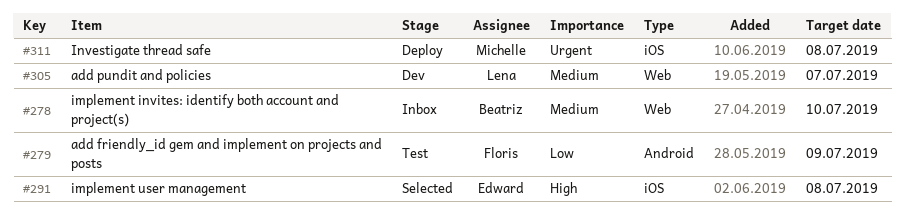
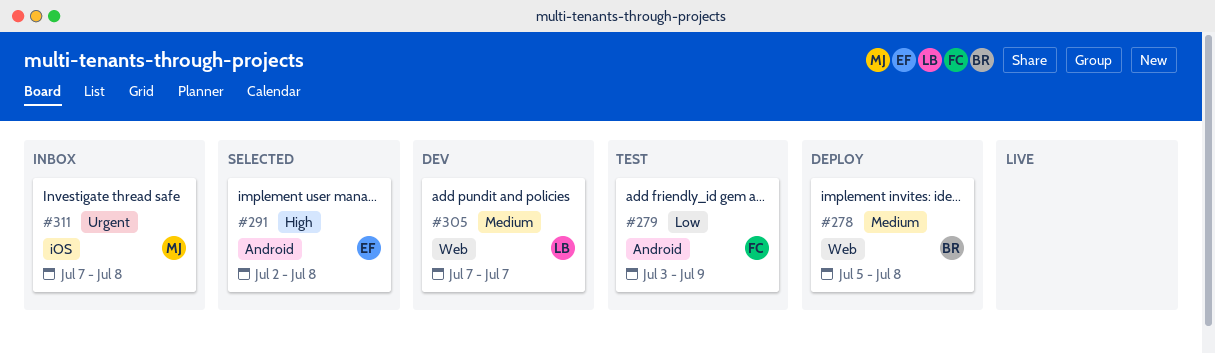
#278, status: Inbox -> Deploy
#278, due: Jul 10 -> Jul 8
#291, label: iOS -> Android
#311, status: Deploy -> Inbox

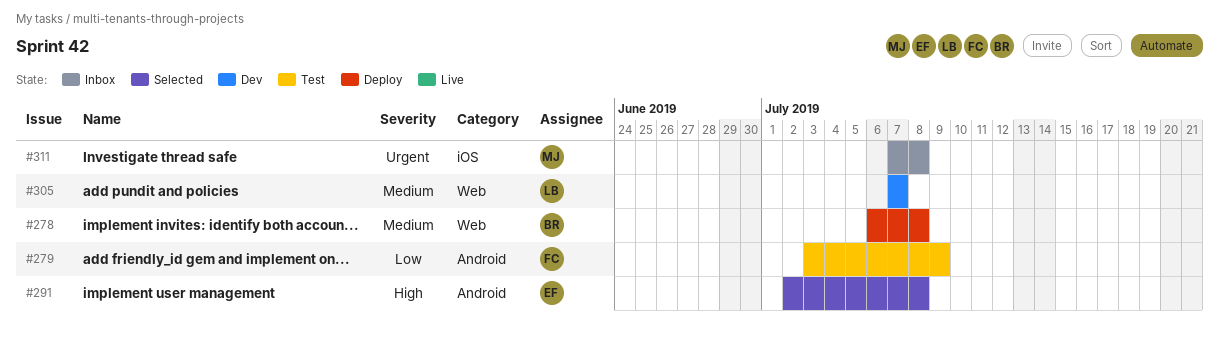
#278, start: Jul 5 -> Jul 6

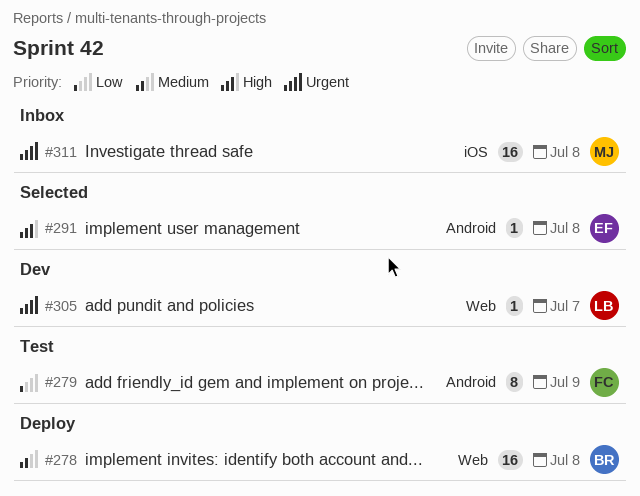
#305, priority: Medium -> Urgent

